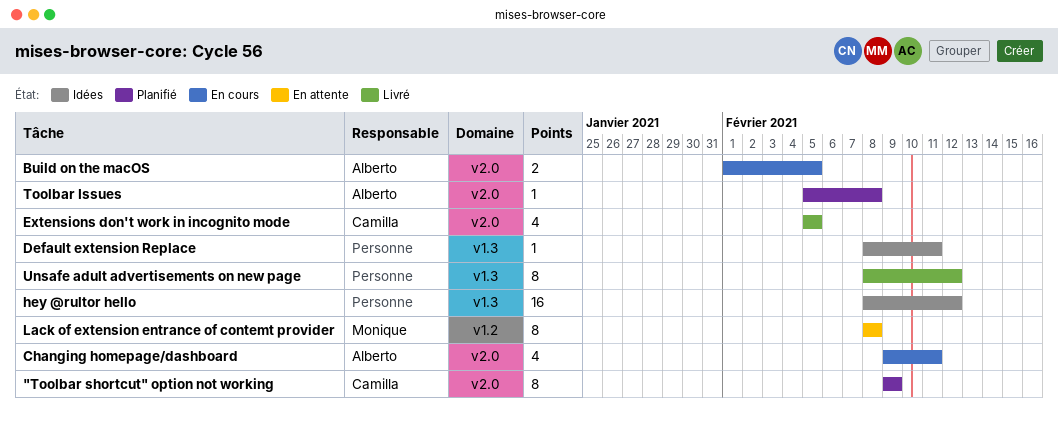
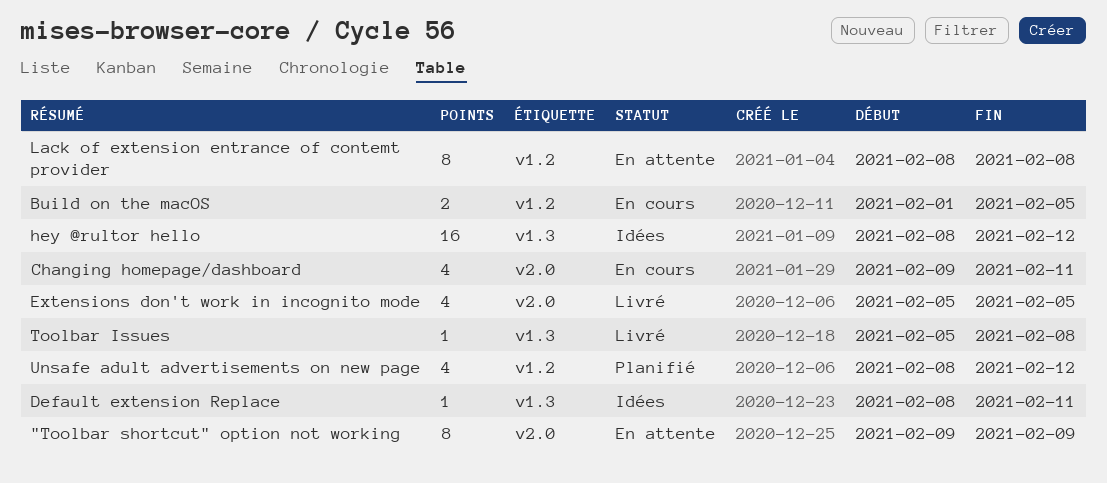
"Toolbar shortcut" option not working, status: Planifié -> En attente
Build on the macOS, label: v2.0 -> v1.2
Toolbar Issues, status: Planifié -> Livré
Toolbar Issues, label: v2.0 -> v1.3
Unsafe adult advertisements on new page, status: Livré -> Planifié
Unsafe adult advertisements on new page, label: v1.3 -> v1.2
Unsafe adult advertisements on new page, estimate: 8 -> 4

